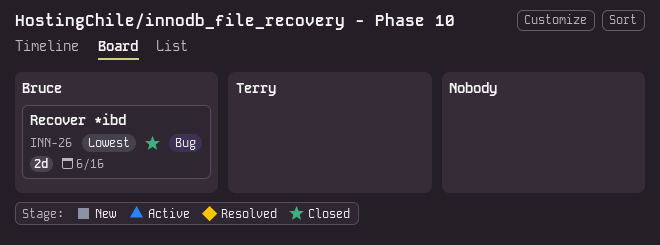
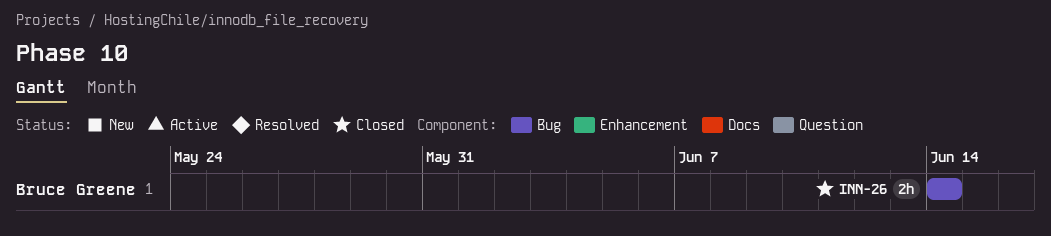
INN-26, estimate: 2d -> 2h
INN-26, due: Jun 16 -> Jun 14

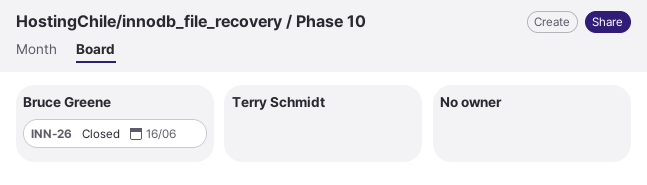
INN-26, due: Jun 14 -> Jun 16

